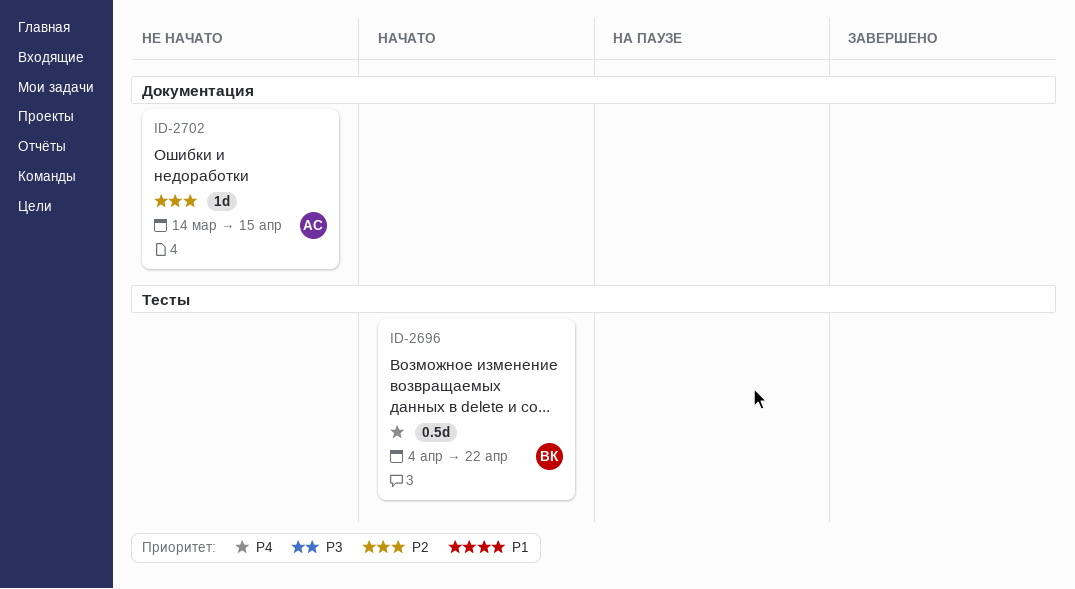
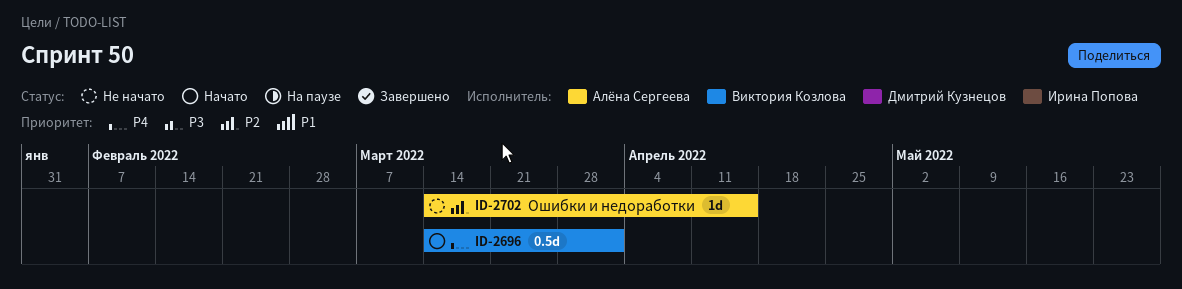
ID-2696, start: Apr 4 -> Mar 14
ID-2696, due: Apr 22 -> Apr 1

